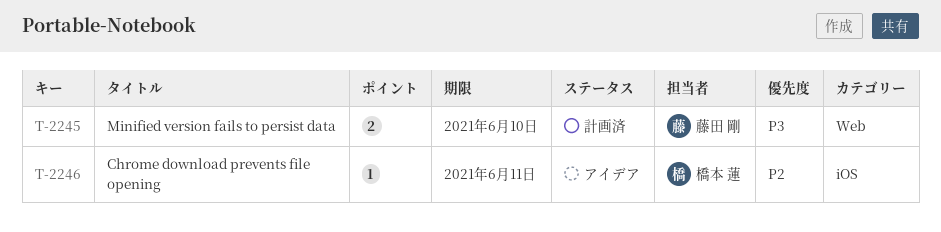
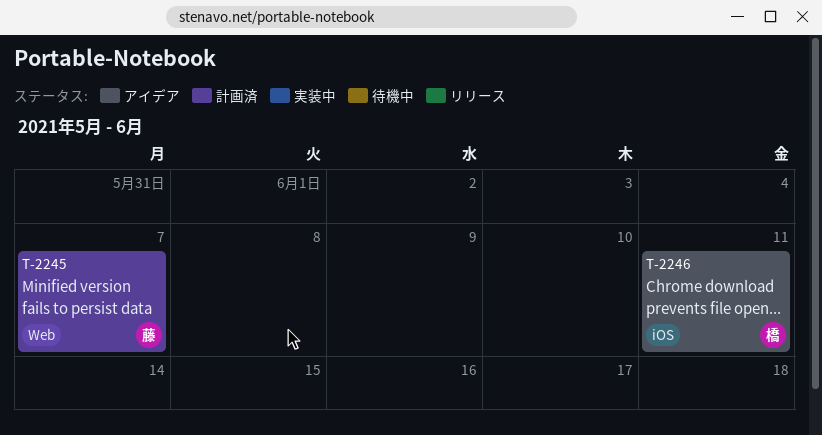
T-2245, due: Jun 10 -> Jun 7

